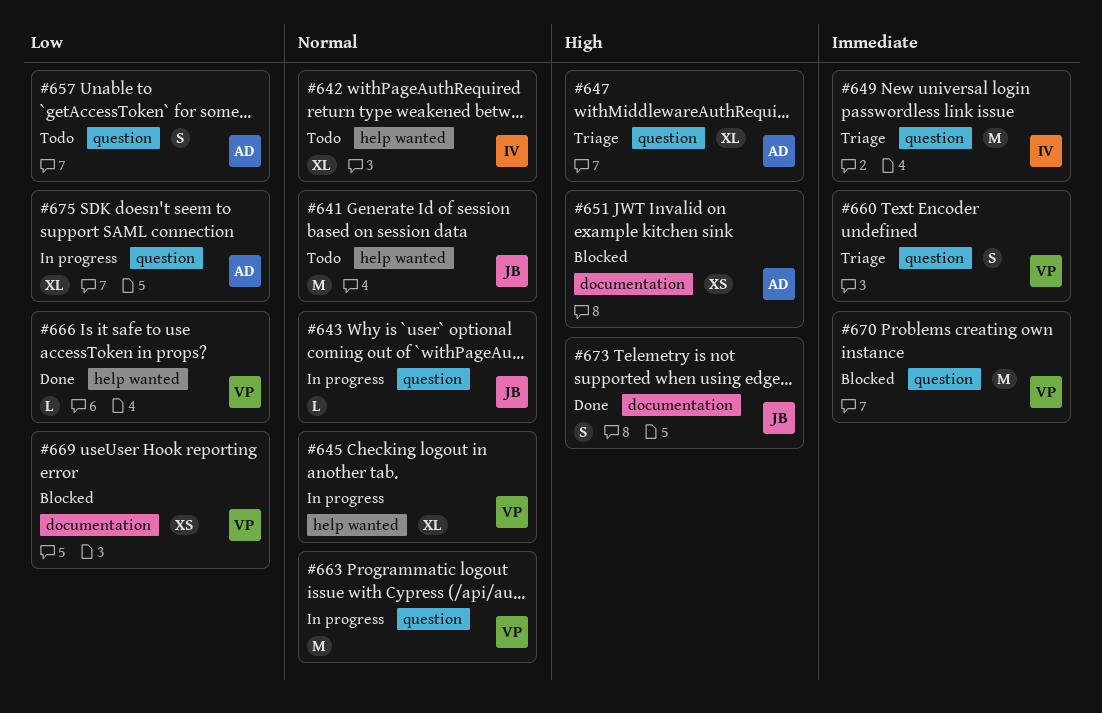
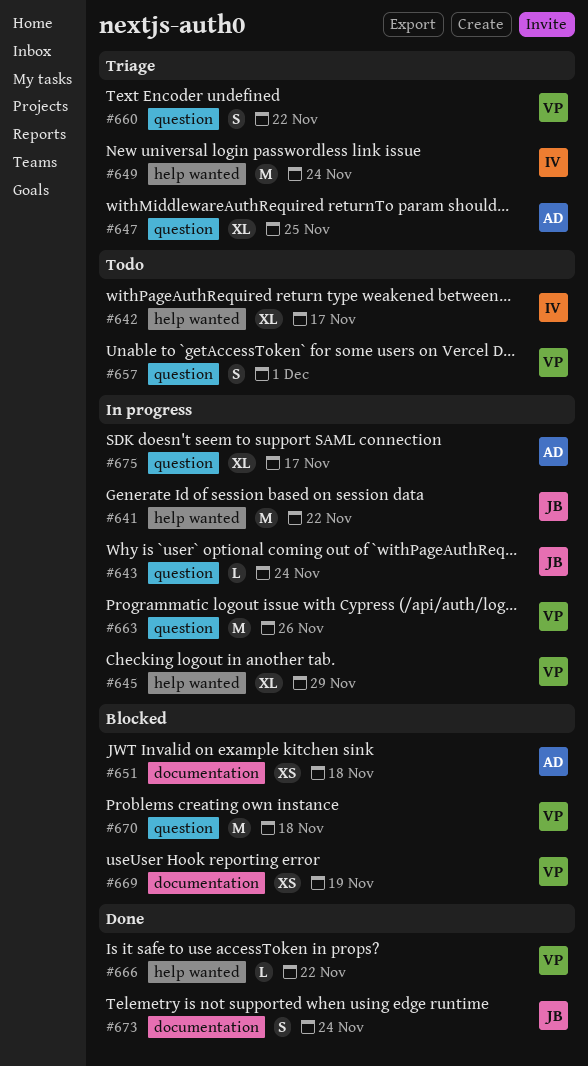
#641, status: Todo -> In progress
#649, label: question -> help wanted
#657, owner: AD -> VP

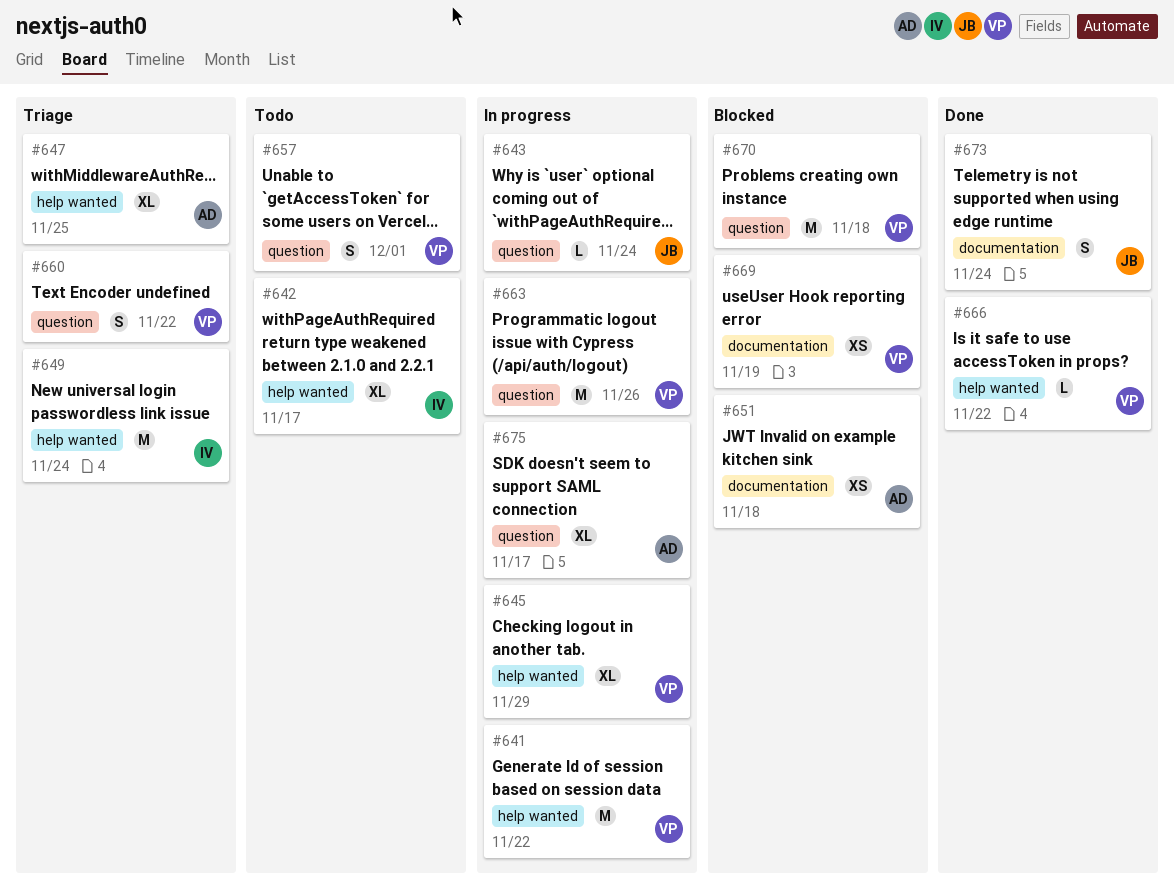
#641, owner: JB -> VP
#647, label: question -> help wanted

